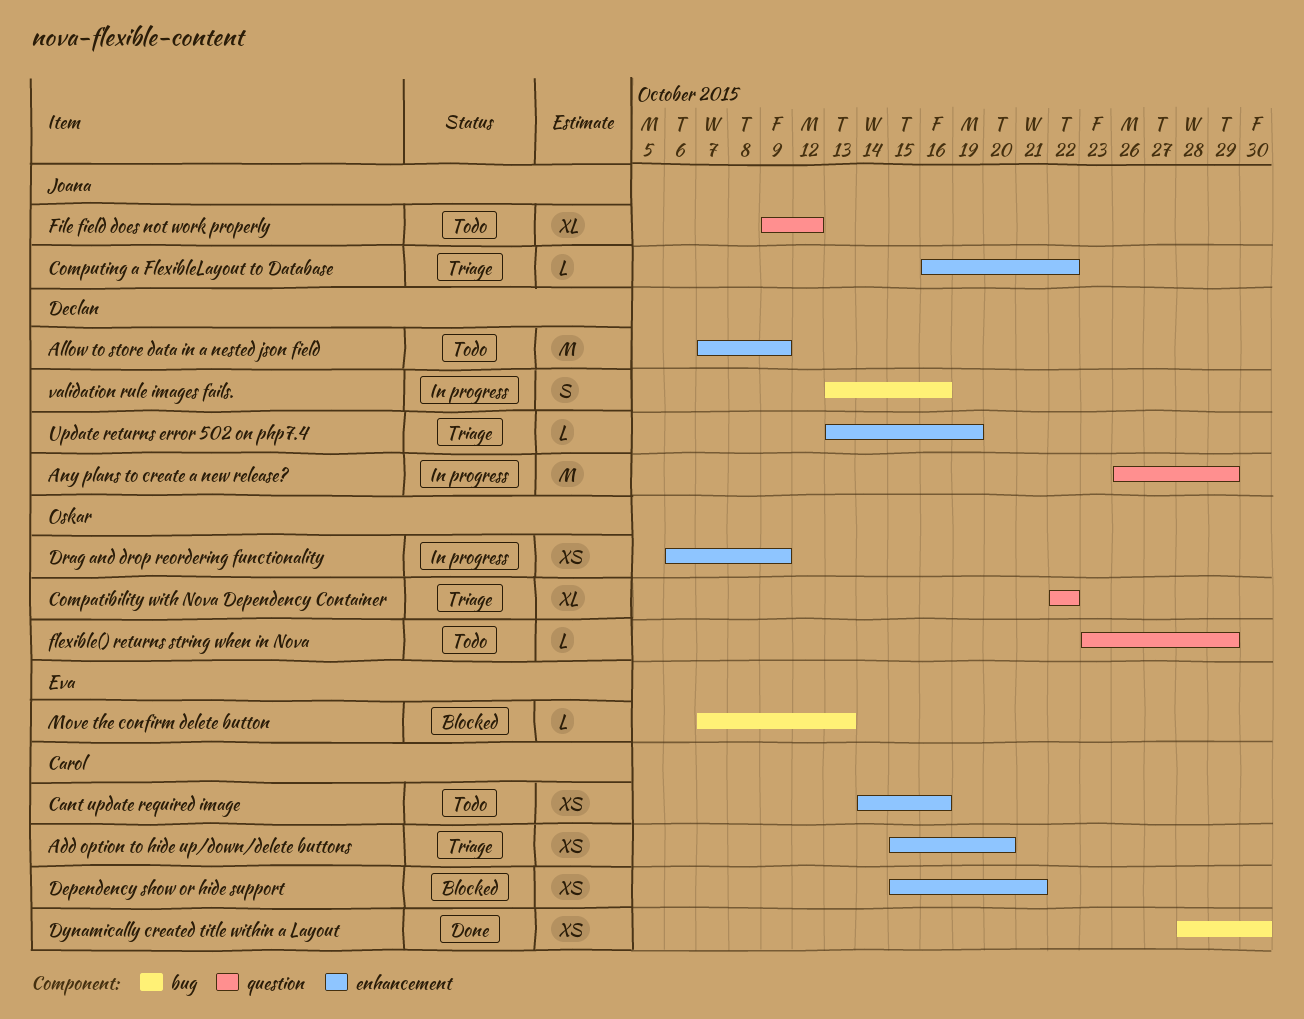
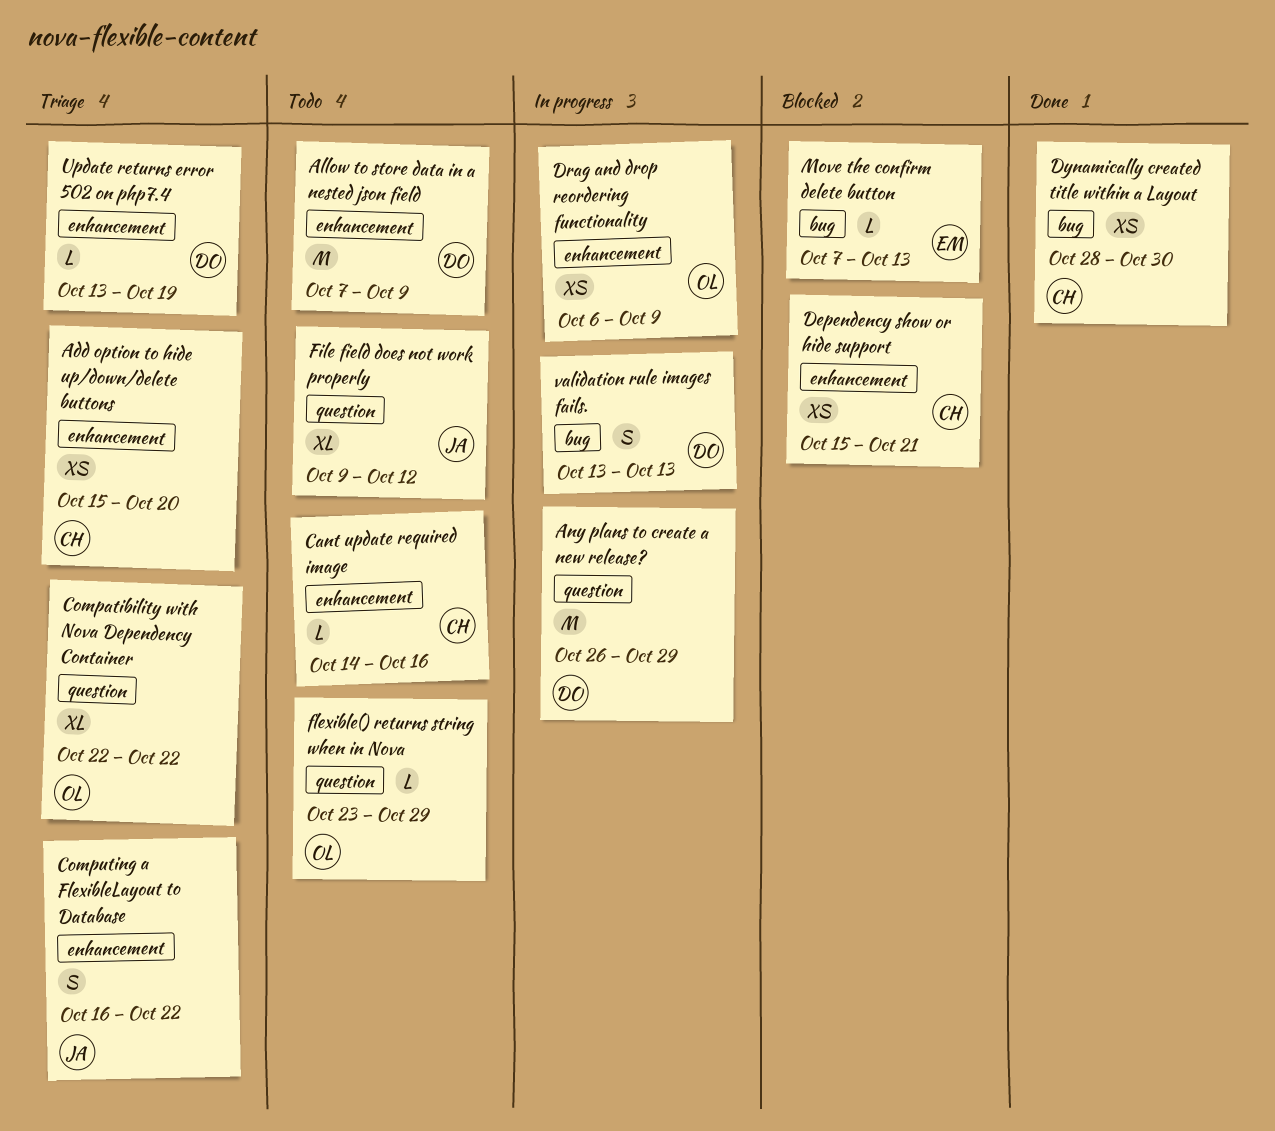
Cant update required image, estimate: XS -> L
Computing a FlexibleLayout to Database, estimate: L -> S
validation rule images fails., due: Oct 16 -> Oct 13

